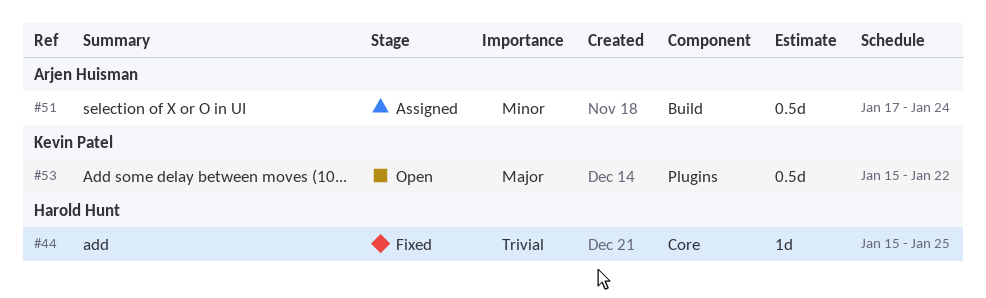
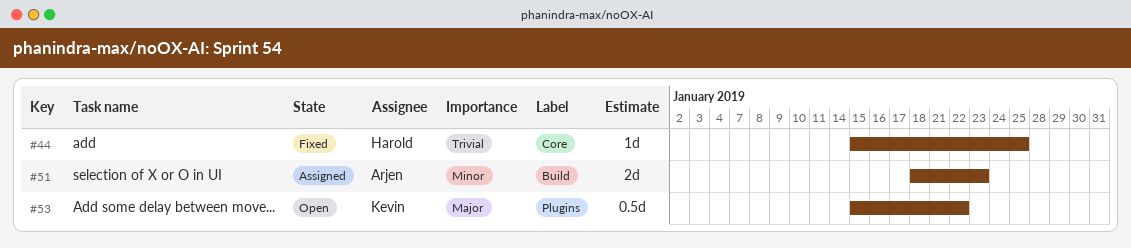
#51, estimate: 0.5d -> 2d
#51, start: Jan 17 -> Jan 18
#51, due: Jan 24 -> Jan 23

